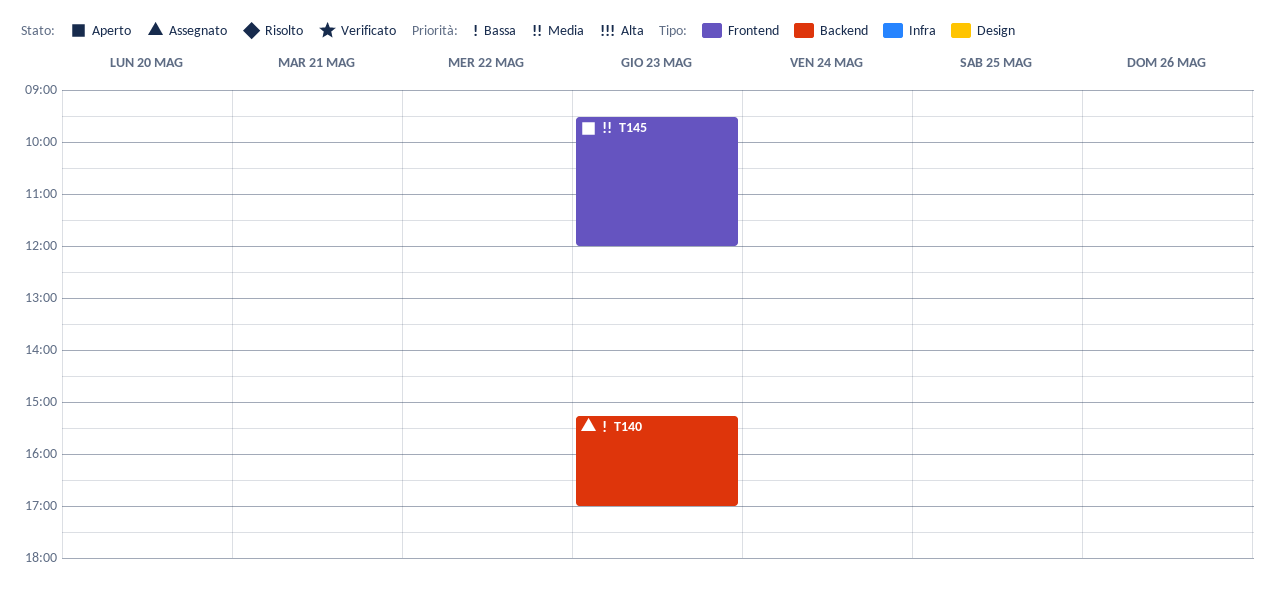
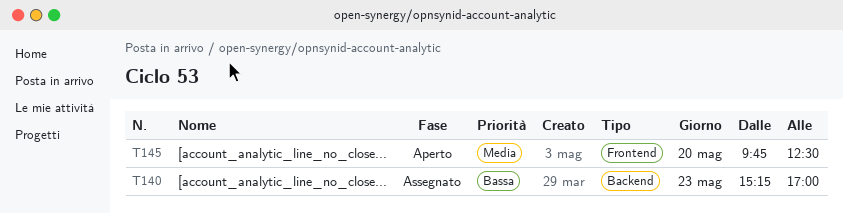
T145, day: May 23 -> May 20
T145, begins: 09:30 -> 09:45
T145, ends: 12:00 -> 12:30

